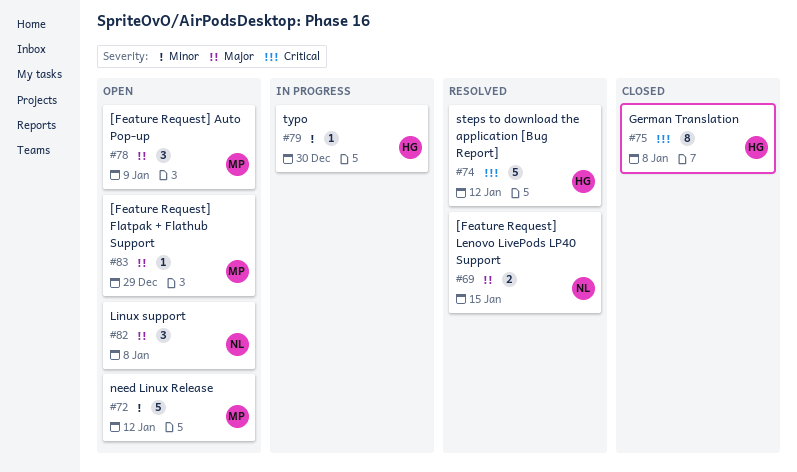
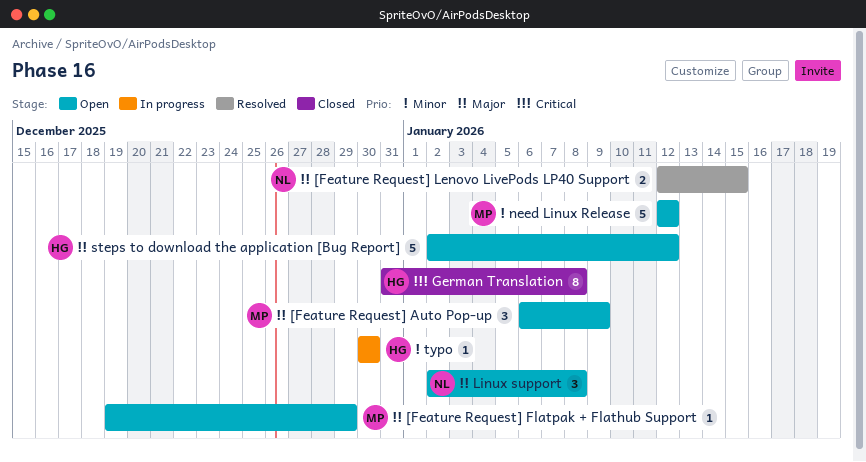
steps to download the application [Bug Report], status: Resolved -> Open
steps to download the application [Bug Report], priority: Critical -> Major

